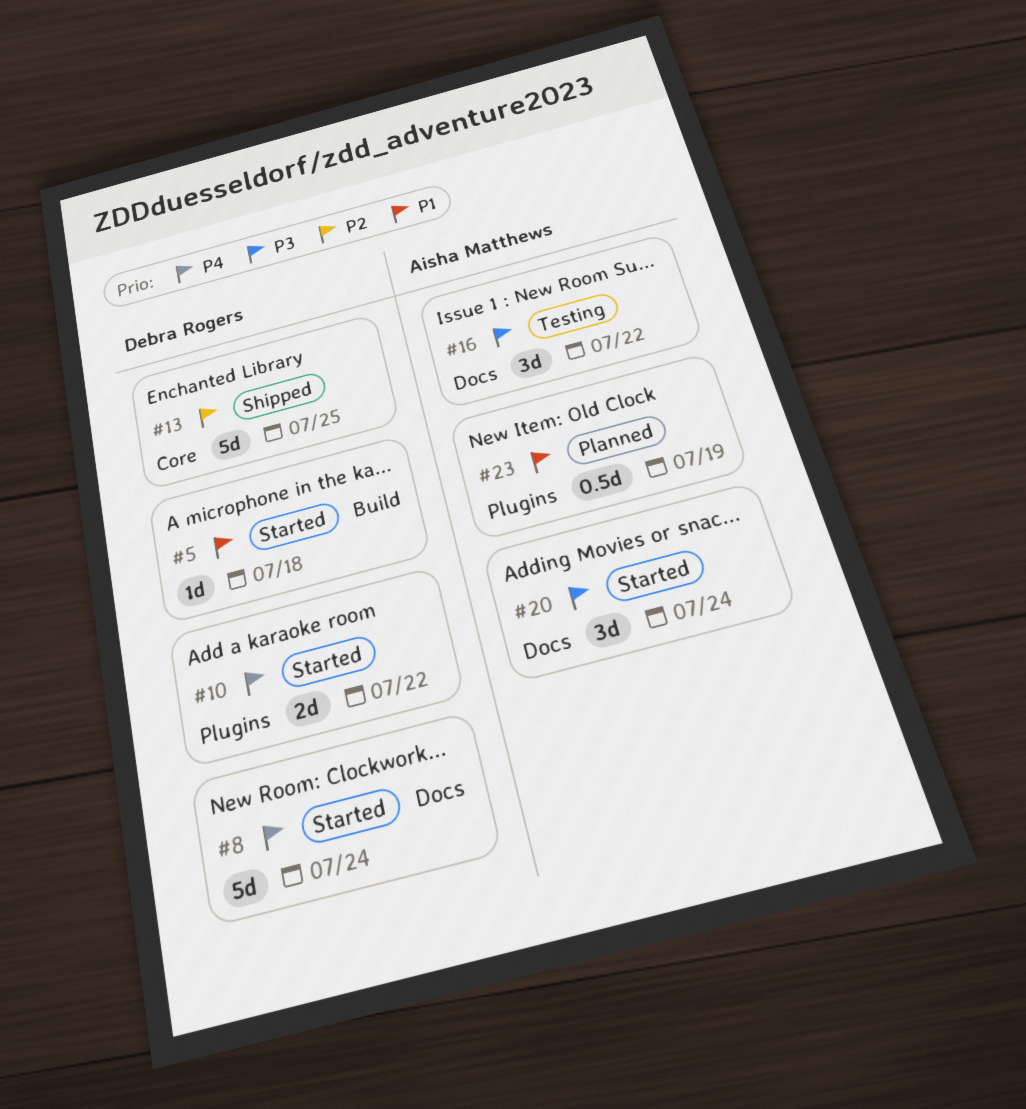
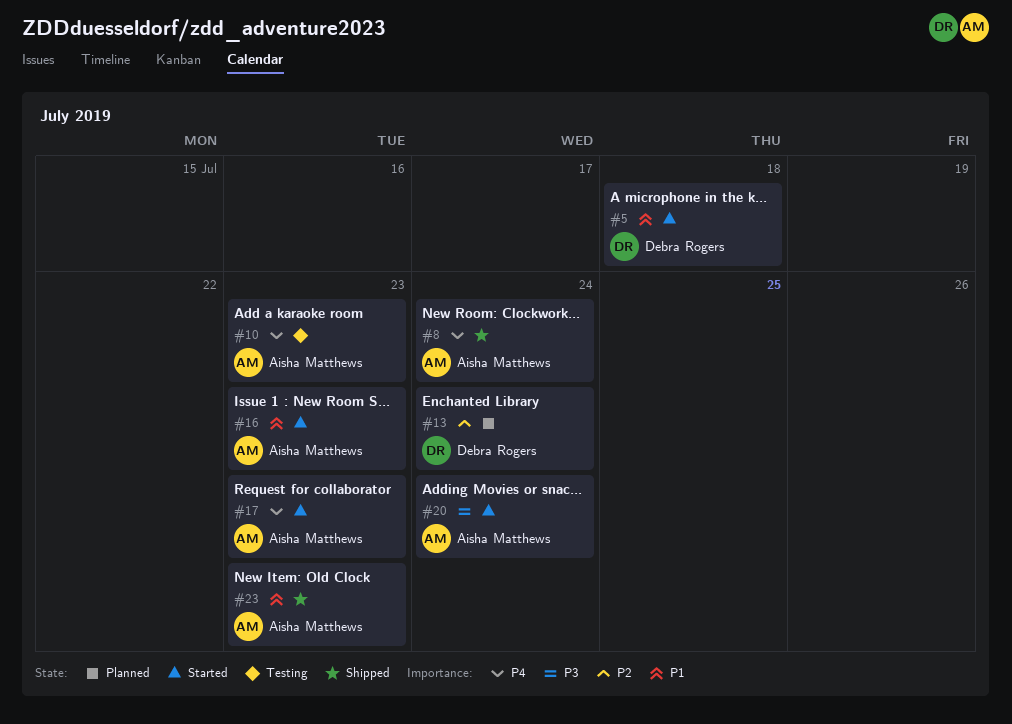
#8, status: Started -> Shipped
#8, owner: Debra Rogers -> Aisha Matthews
#10, status: Started -> Testing
#10, owner: Debra Rogers -> Aisha Matthews
#10, due: Jul 22 -> Jul 23
#13, status: Shipped -> Planned
#13, due: Jul 25 -> Jul 24
#16, status: Testing -> Started
#16, priority: P3 -> P1
#16, due: Jul 22 -> Jul 23
#17: none -> present
#23, status: Planned -> Shipped
#23, due: Jul 19 -> Jul 23

